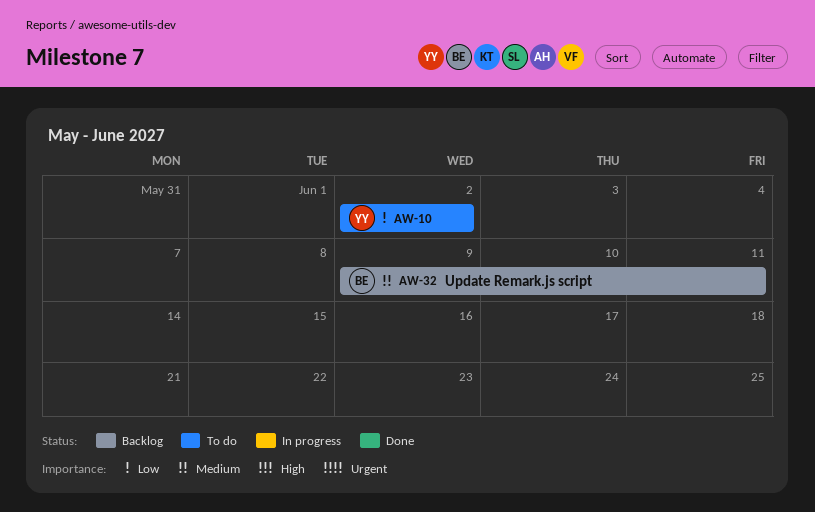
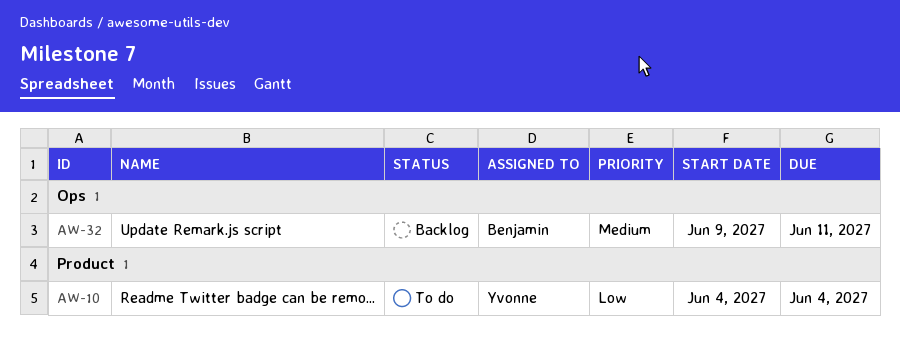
AW-10, start: Jun 2 -> Jun 4
AW-10, due: Jun 2 -> Jun 4

